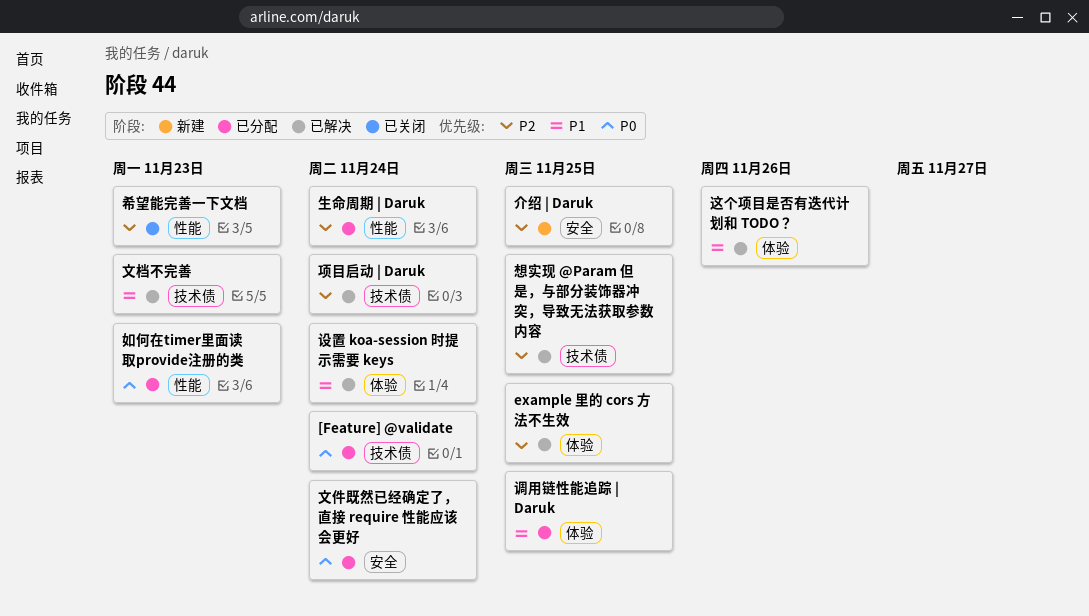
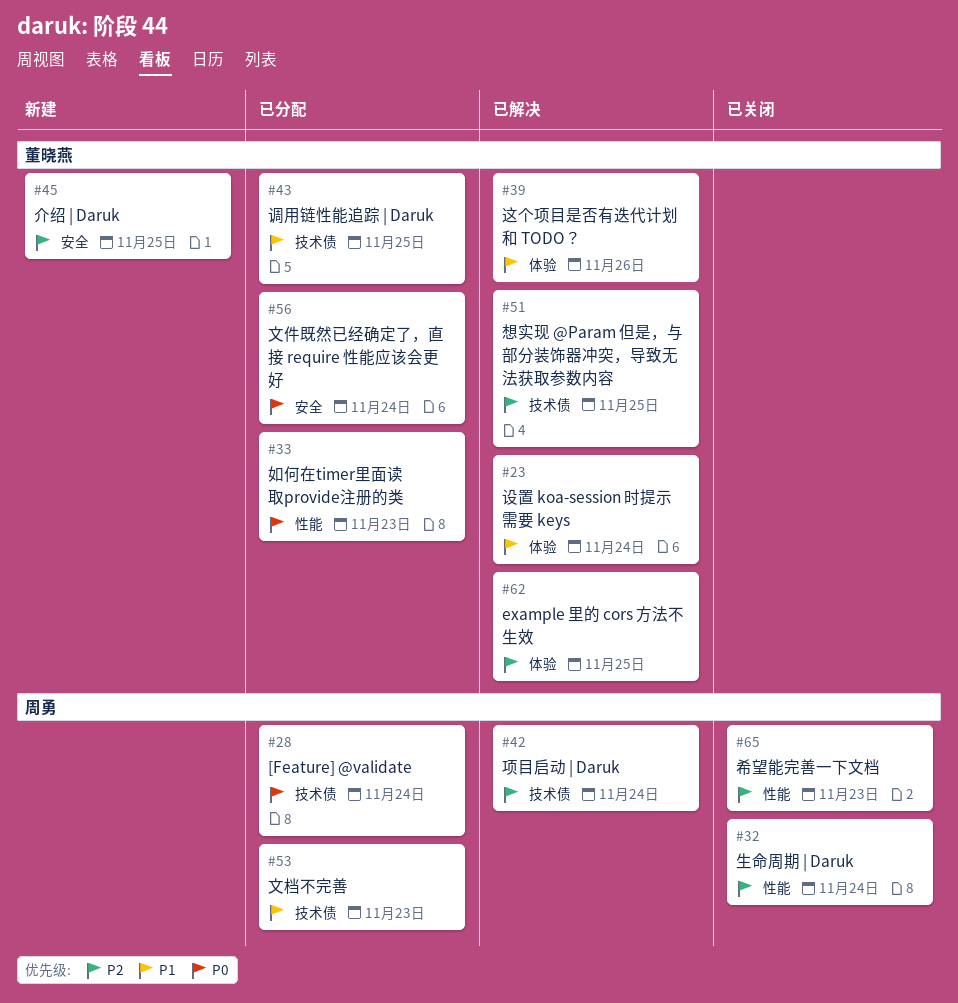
文档不完善, status: 已解决 -> 已分配
生命周期 | Daruk, status: 已分配 -> 已关闭
调用链性能追踪 | Daruk, label: 体验 -> 技术债

